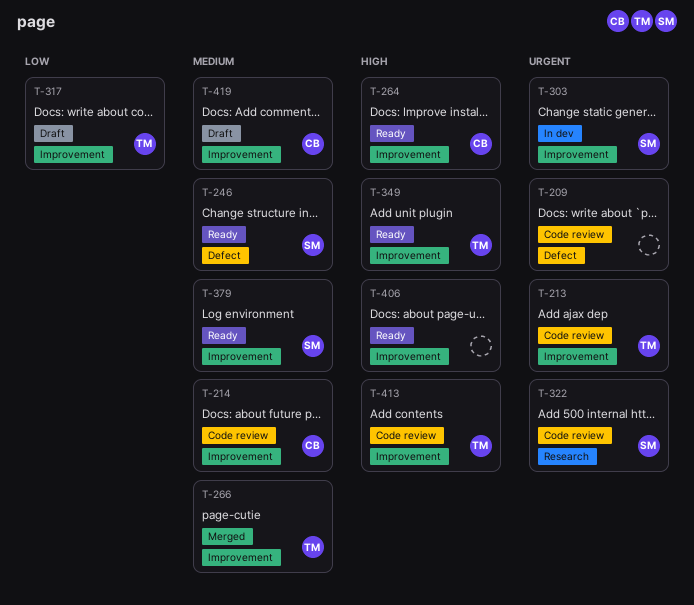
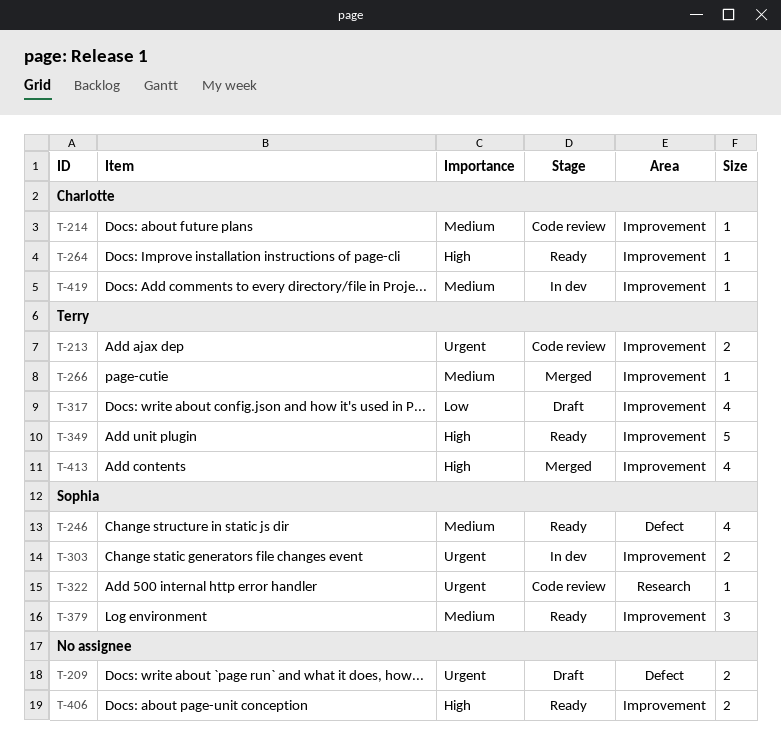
T-209, status: Code review -> Draft
T-413, status: Code review -> Merged
T-419, status: Draft -> In dev

